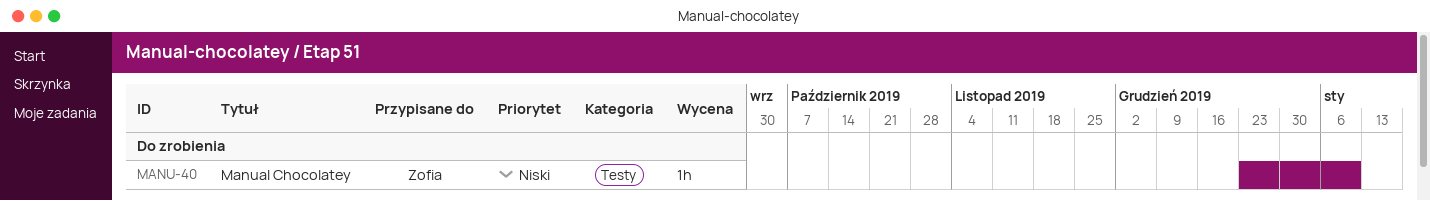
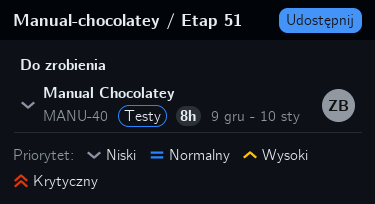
MANU-40, estimate: 1h -> 8h
MANU-40, start: Dec 23 -> Dec 9

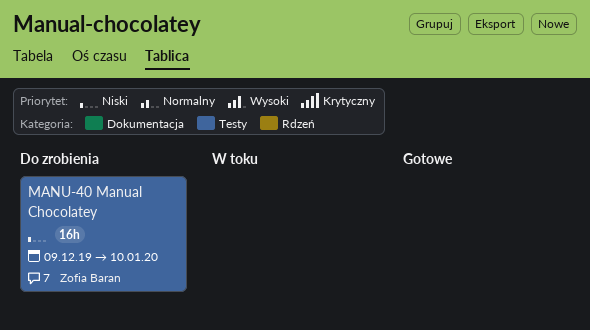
MANU-40, estimate: 8h -> 16h

